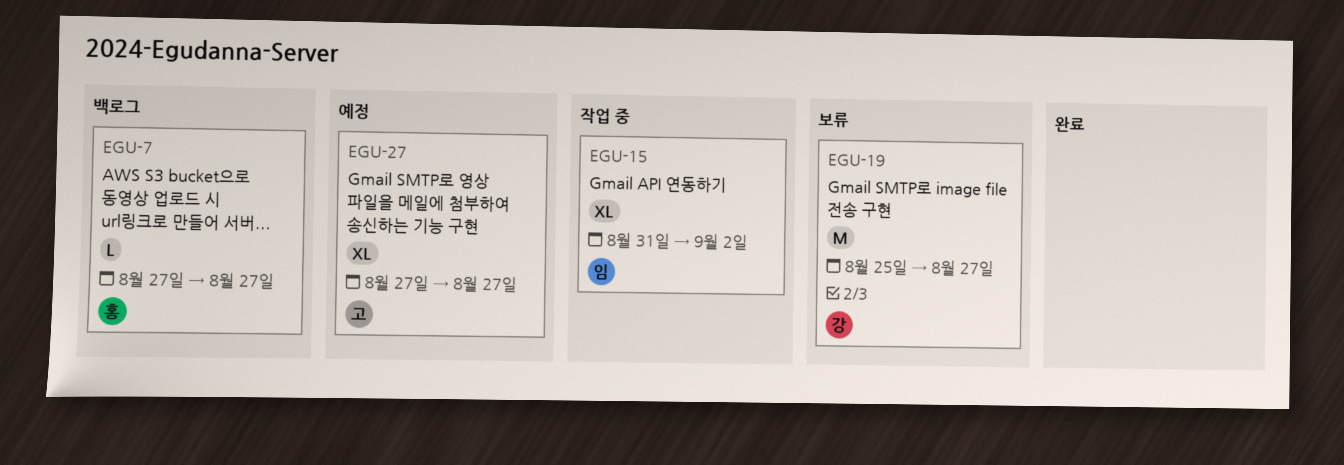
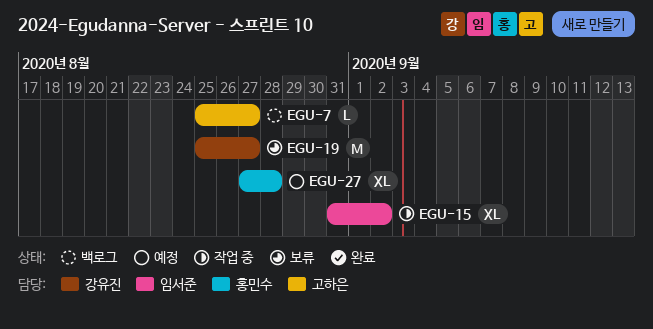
EGU-7, owner: 홍민수 -> 고하은
EGU-7, start: Aug 27 -> Aug 25
EGU-27, owner: 고하은 -> 홍민수
EGU-27, due: Aug 27 -> Aug 28

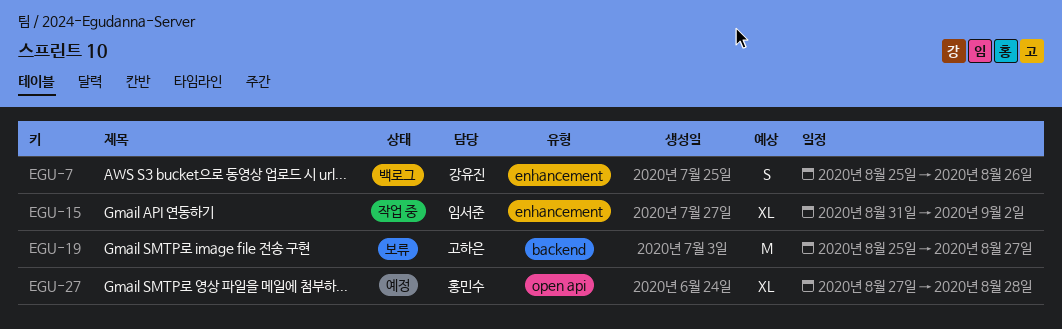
EGU-7, owner: 고하은 -> 강유진
EGU-7, estimate: L -> S
EGU-7, due: Aug 27 -> Aug 26
EGU-19, owner: 강유진 -> 고하은

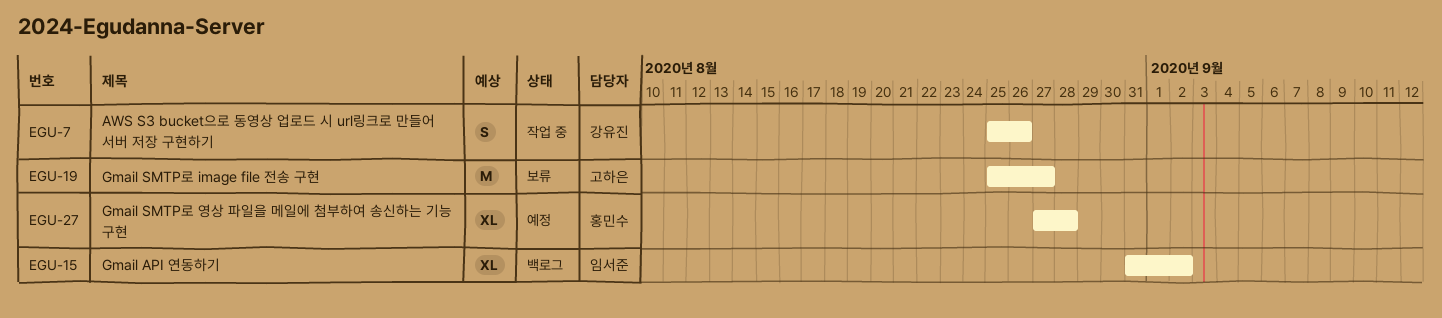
EGU-7, status: 백로그 -> 작업 중
EGU-15, status: 작업 중 -> 백로그

